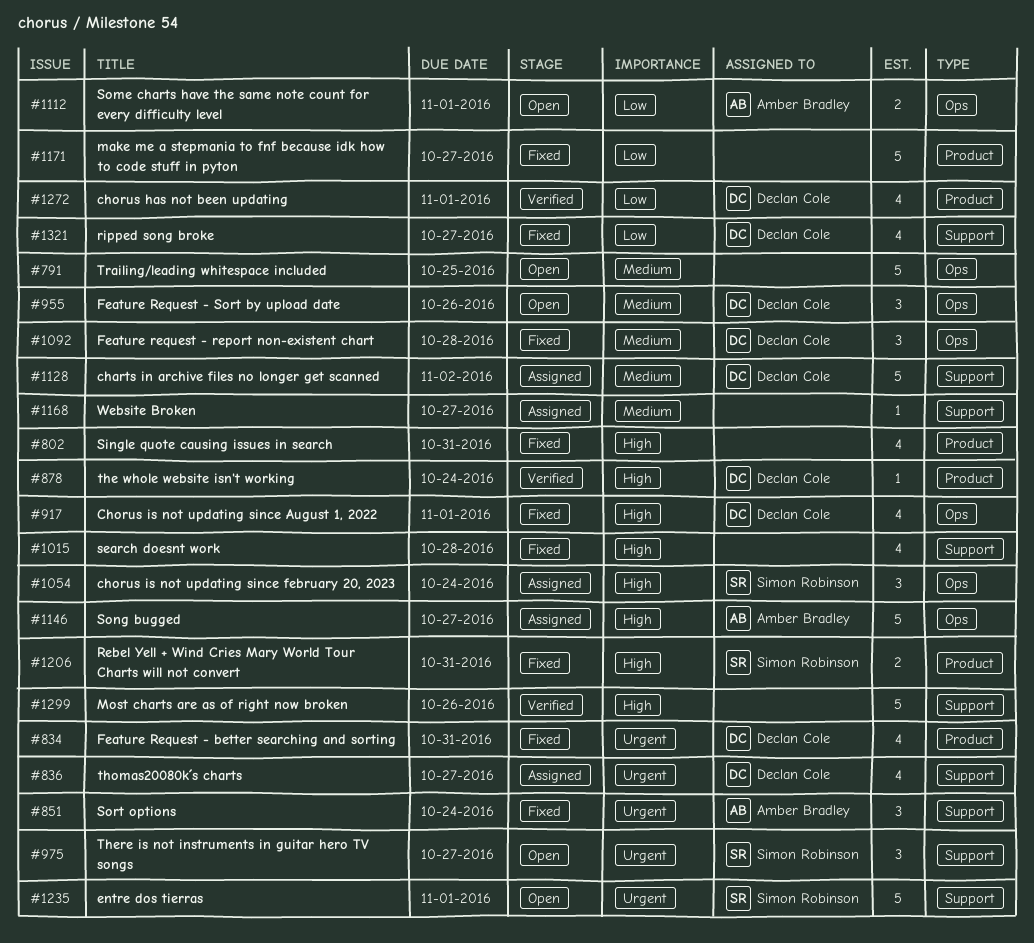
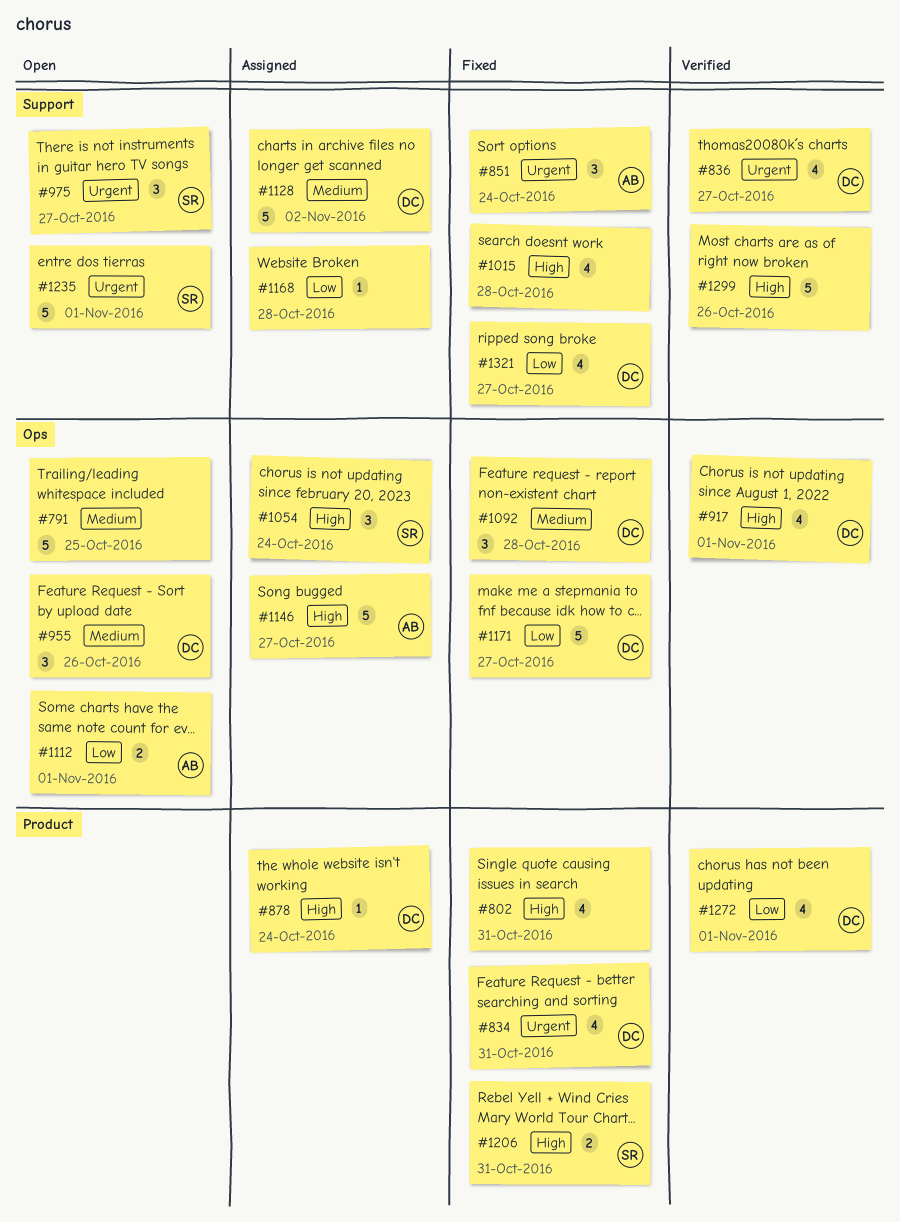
#836, status: Assigned -> Verified
#878, status: Verified -> Assigned
#917, status: Fixed -> Verified
#1168, priority: Medium -> Low
#1168, due: Oct 27 -> Oct 28
#1171, owner: none -> Declan Cole
#1171, label: Product -> Ops

